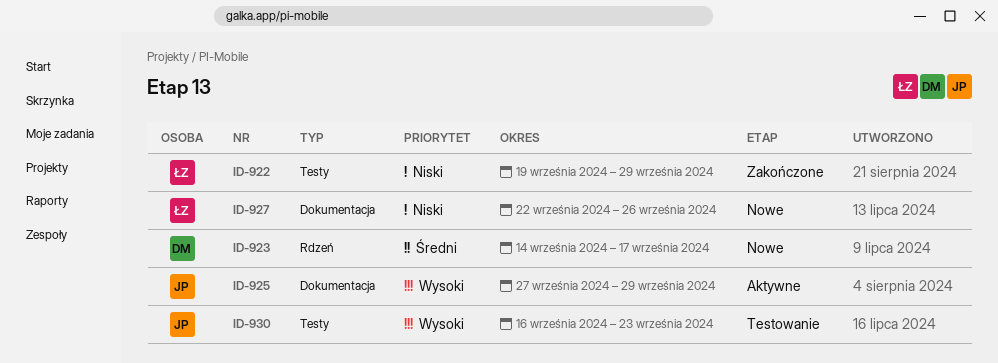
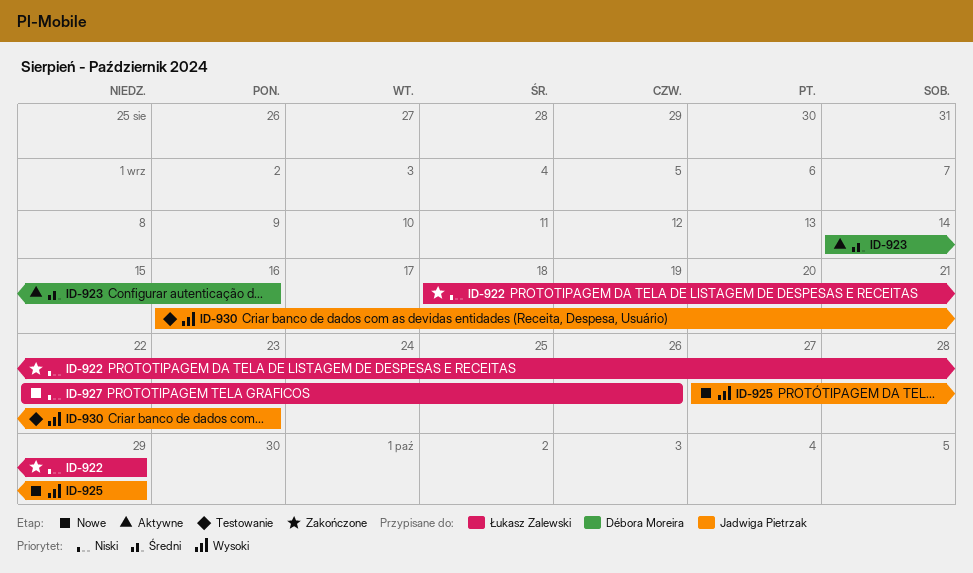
ID-922, start: Sep 19 -> Sep 18
ID-923, status: Nowe -> Aktywne
ID-923, due: Sep 17 -> Sep 16
ID-925, status: Aktywne -> Nowe

